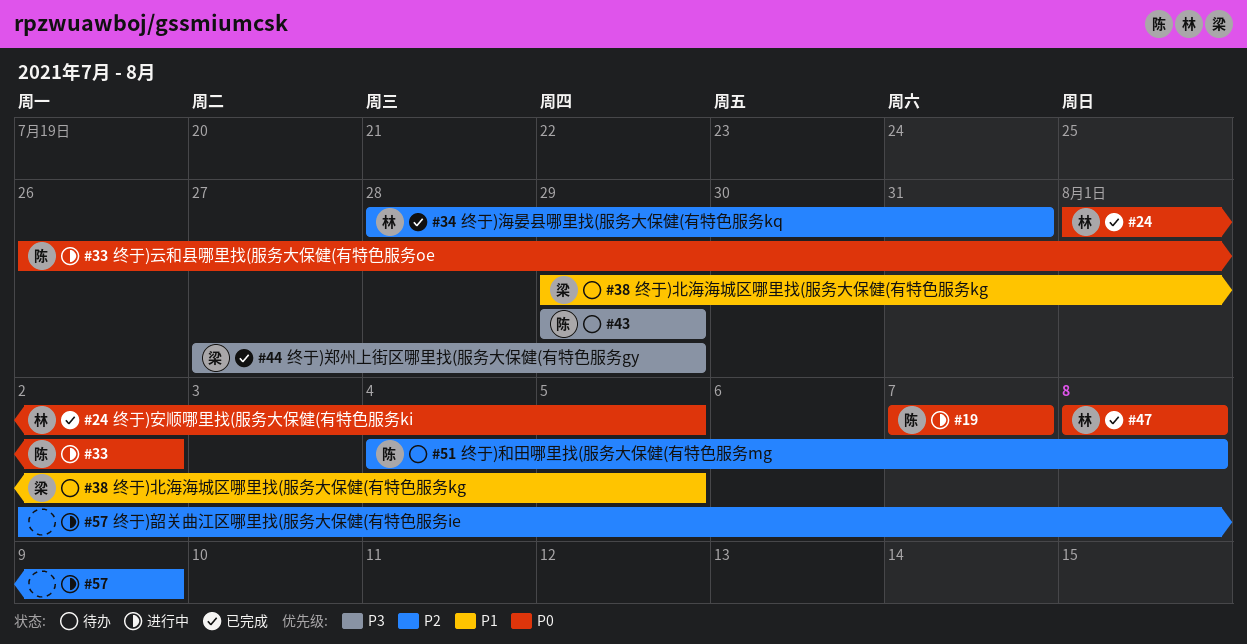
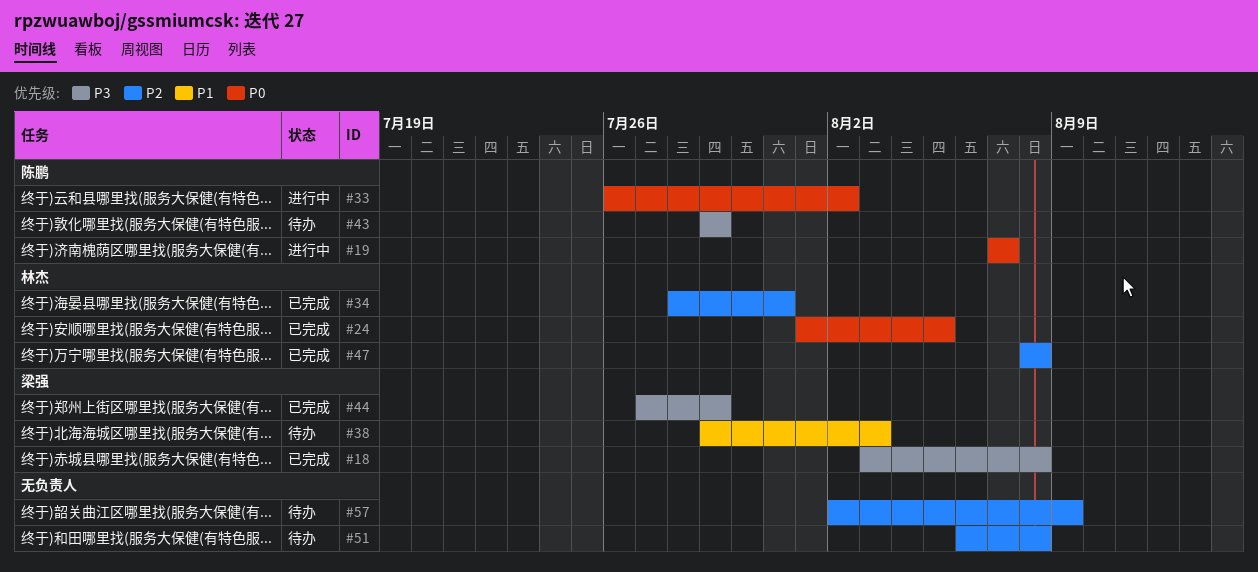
#18: none -> present
#38, due: Aug 5 -> Aug 3
#47, priority: P0 -> P2
#51, owner: 陈鹏 -> none
#51, start: Aug 4 -> Aug 6
#57, status: 进行中 -> 待办

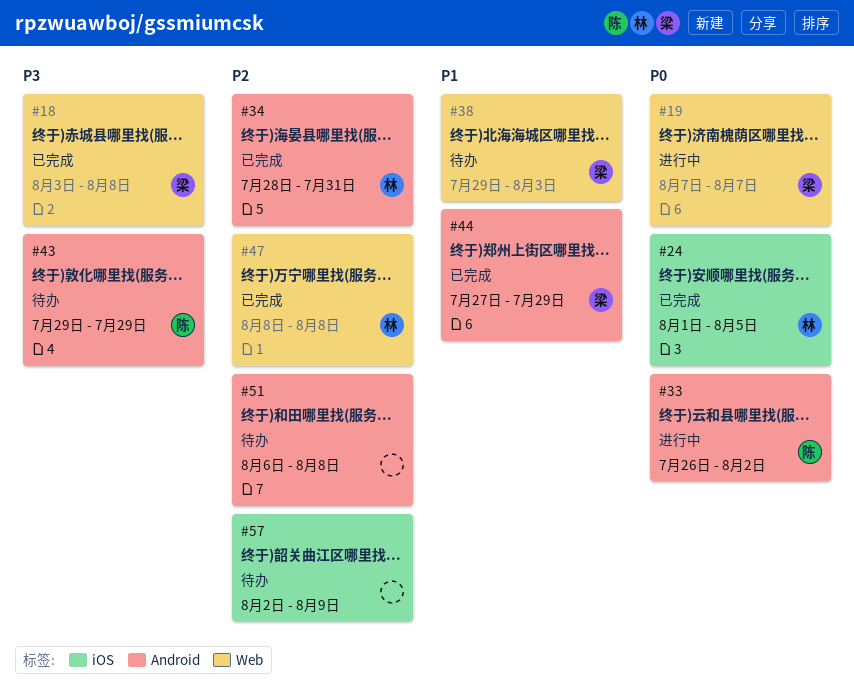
#19, owner: 陈鹏 -> 梁强
#44, priority: P3 -> P1

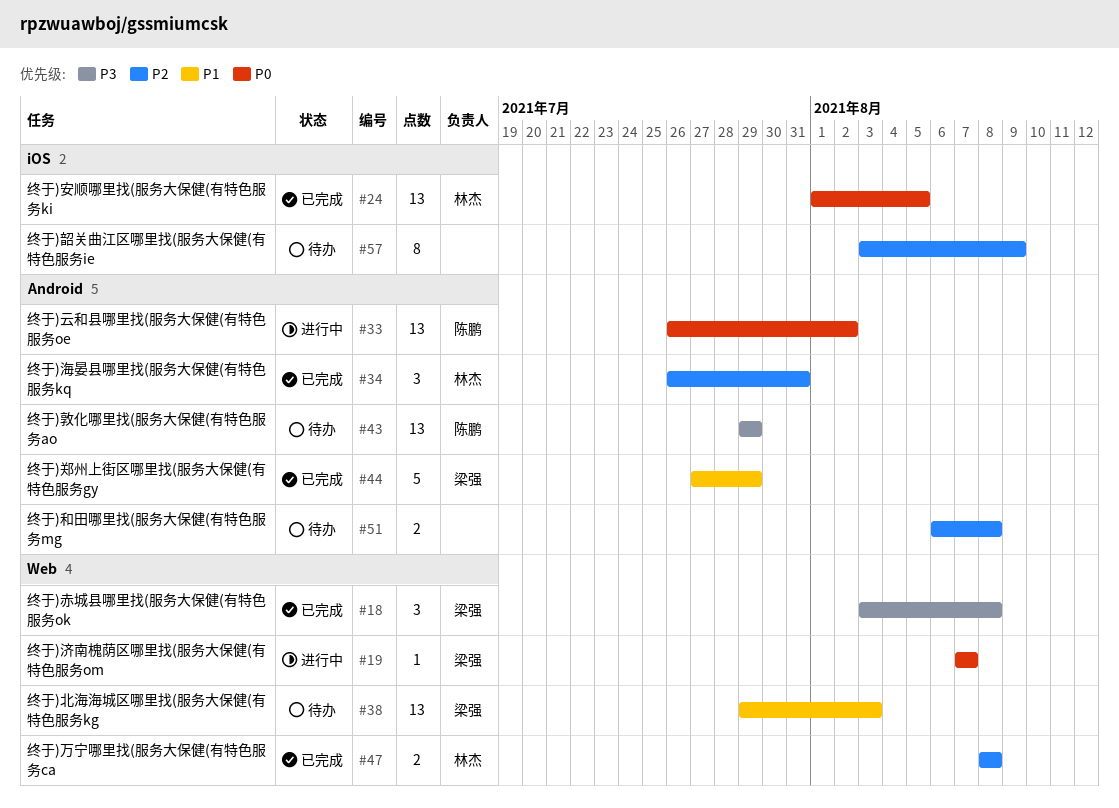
#34, start: Jul 28 -> Jul 26
#57, start: Aug 2 -> Aug 3

